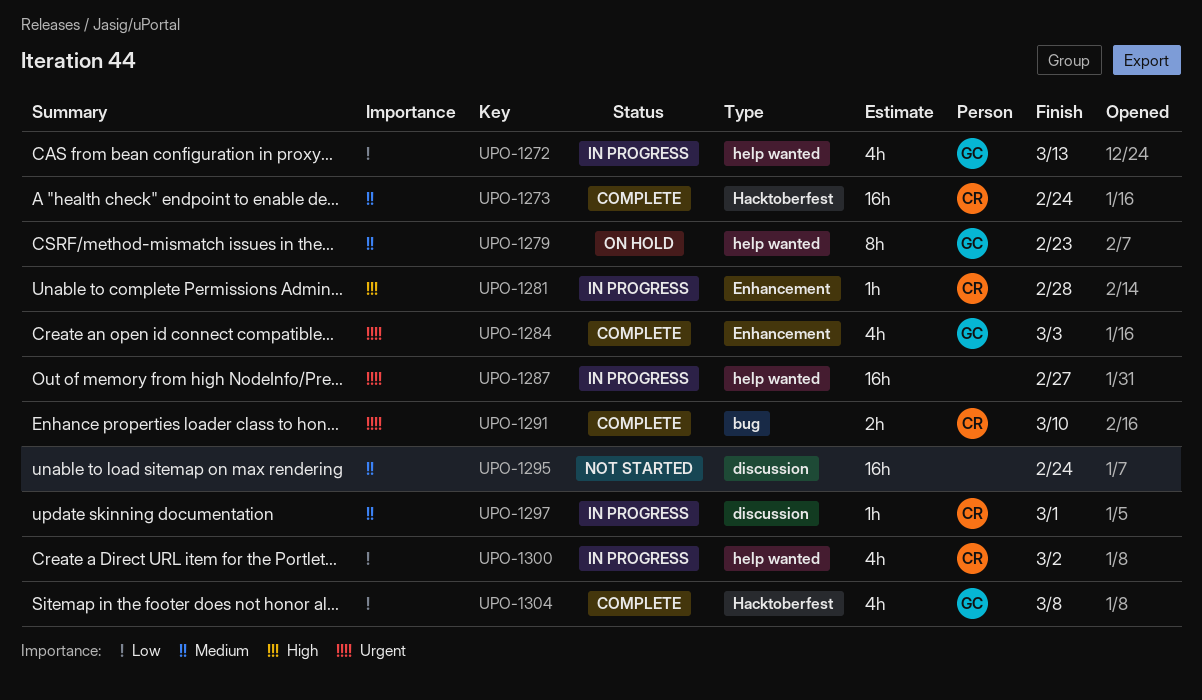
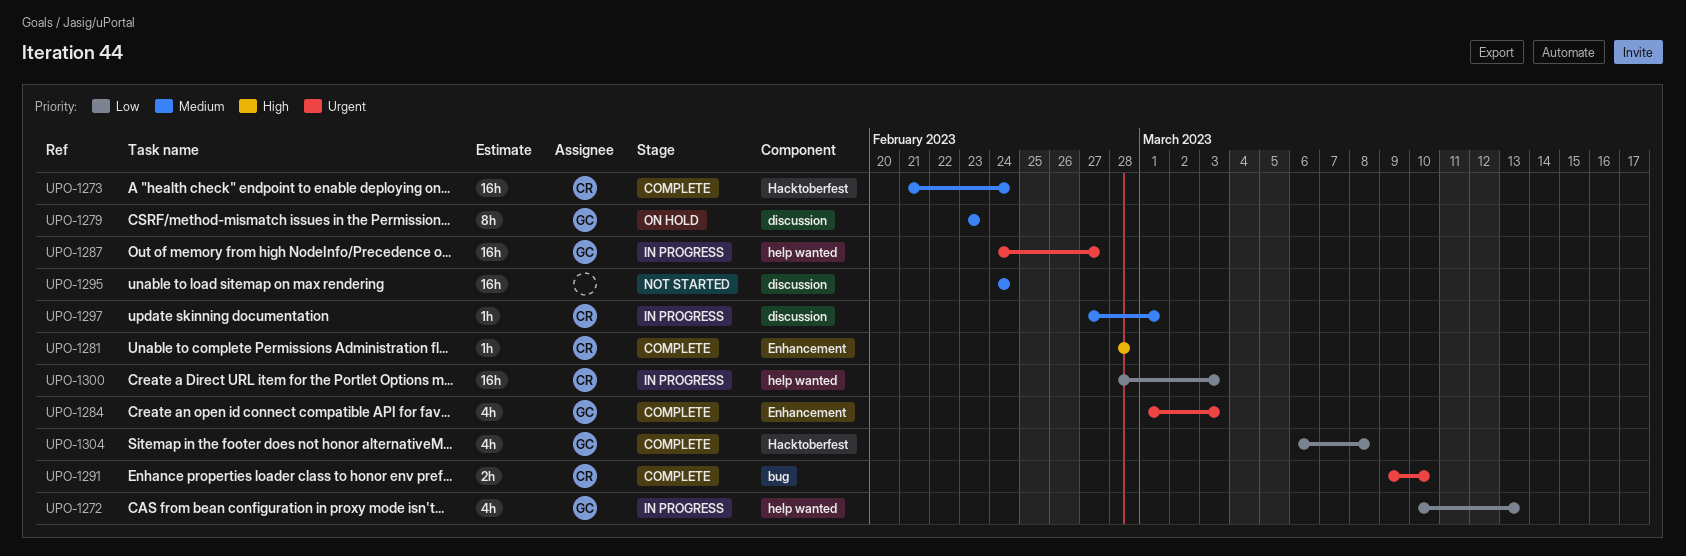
UPO-1279, label: help wanted -> discussion
UPO-1281, status: In progress -> Complete
UPO-1287, owner: none -> GC
UPO-1300, estimate: 4h -> 16h
UPO-1300, due: Mar 2 -> Mar 3

